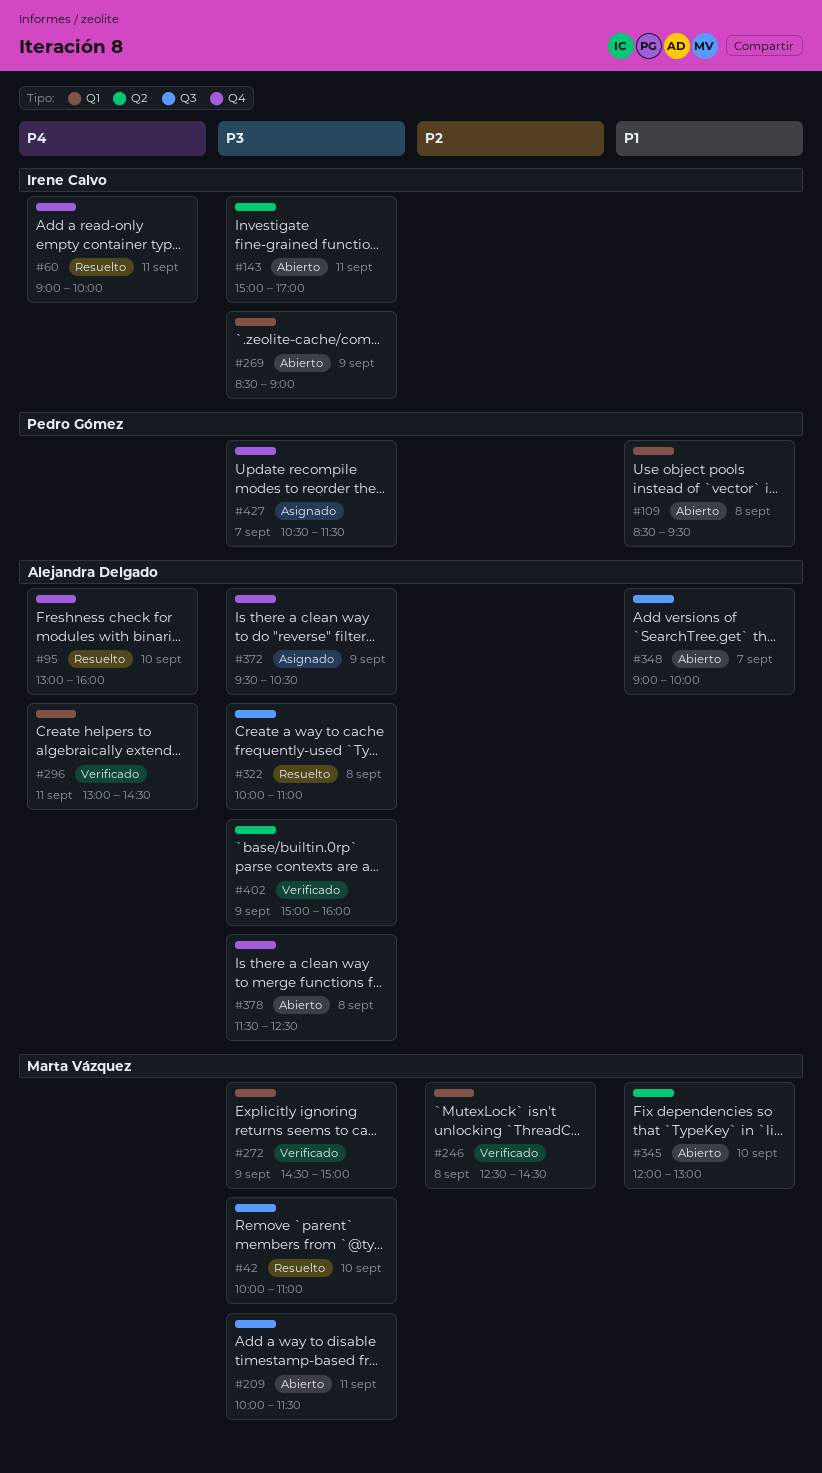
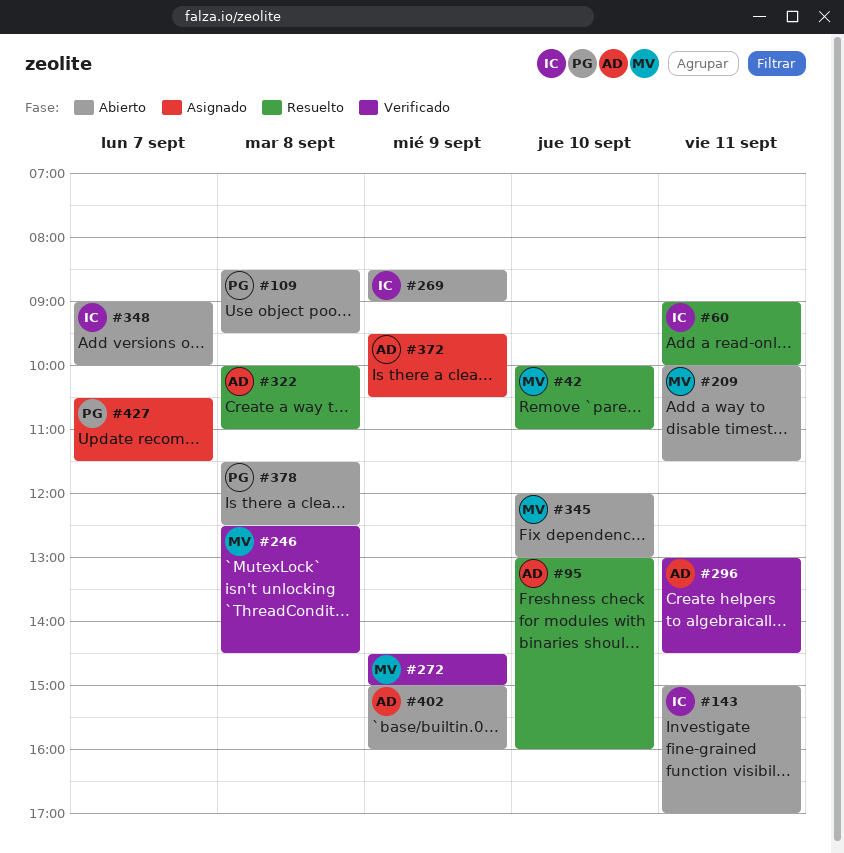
#348, owner: Alejandra Delgado -> Irene Calvo
#378, owner: Alejandra Delgado -> Pedro Gómez
#402, status: Verificado -> Abierto

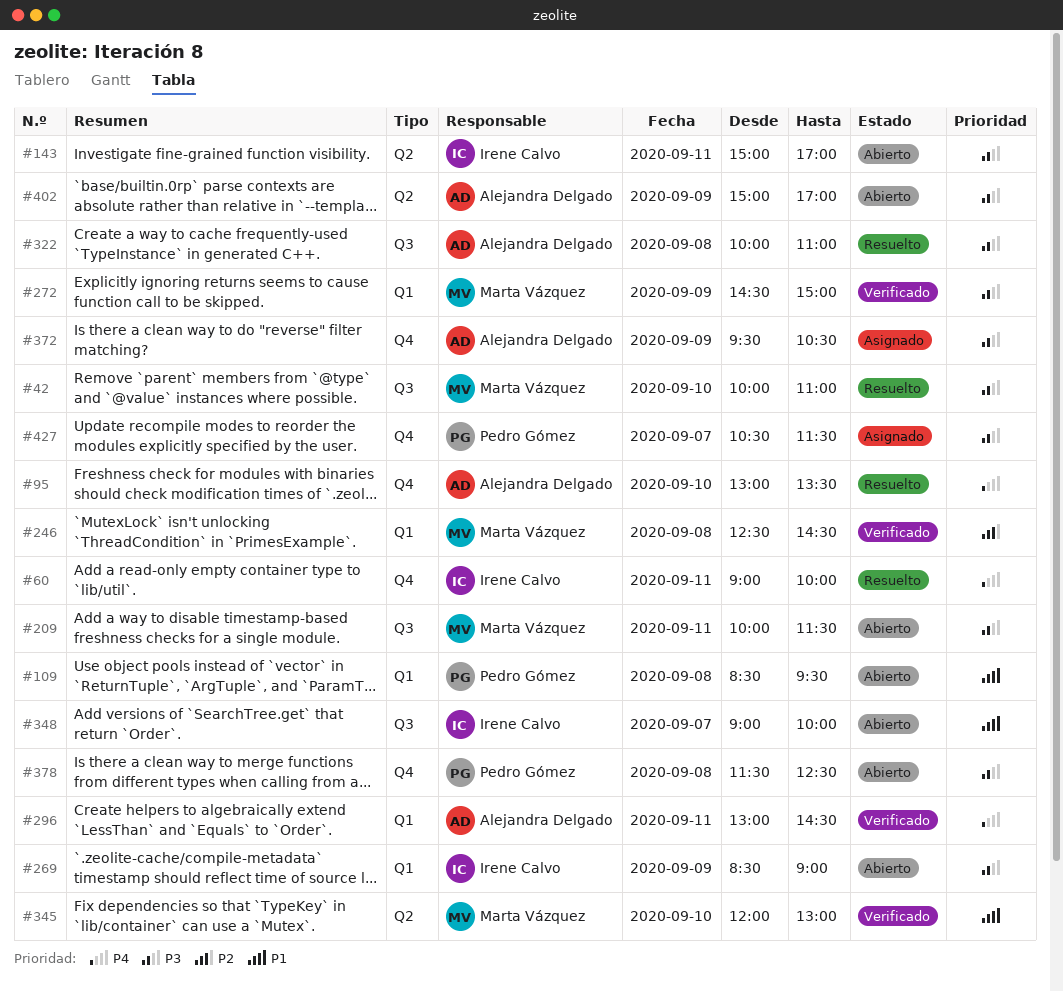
#95, ends: 16:00 -> 13:30
#345, status: Abierto -> Verificado
#402, ends: 16:00 -> 17:00

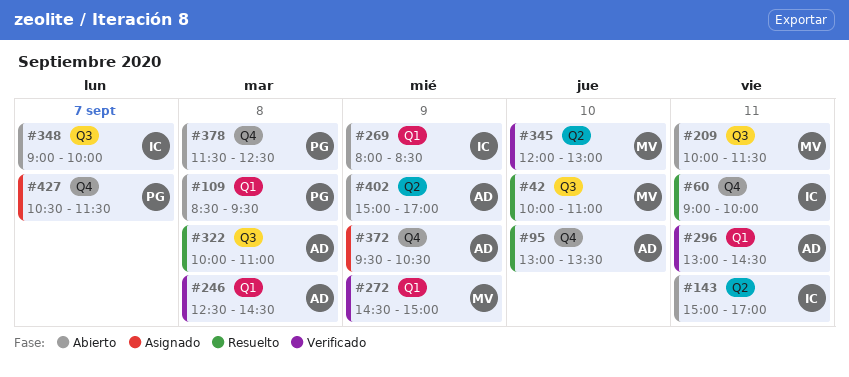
#246, owner: Marta Vázquez -> Alejandra Delgado
#269, begins: 08:30 -> 08:00
#269, ends: 09:00 -> 08:30

